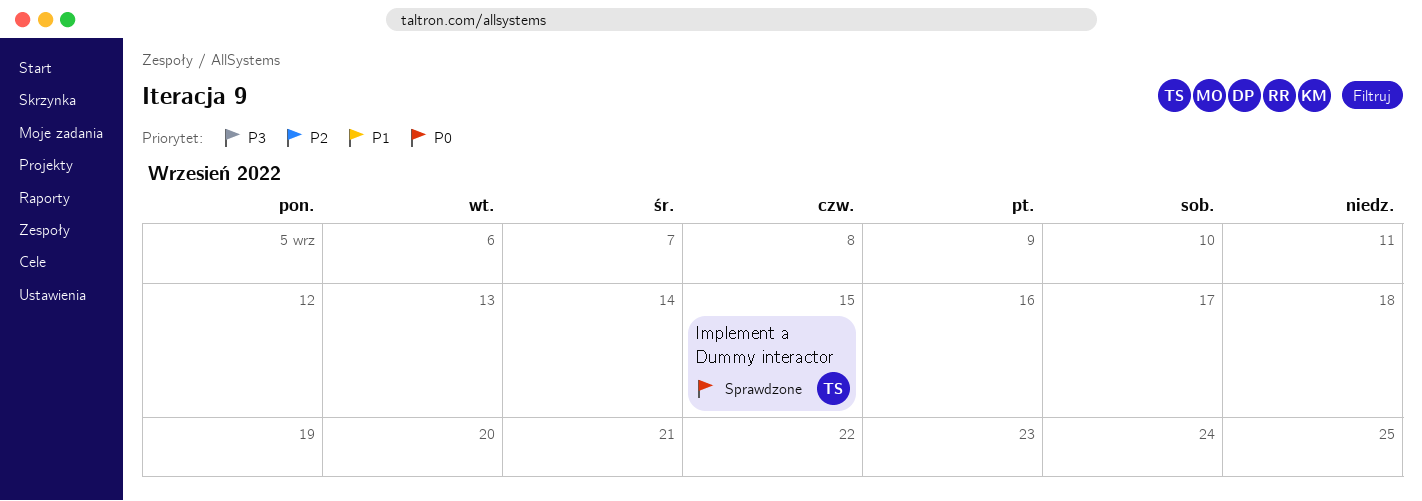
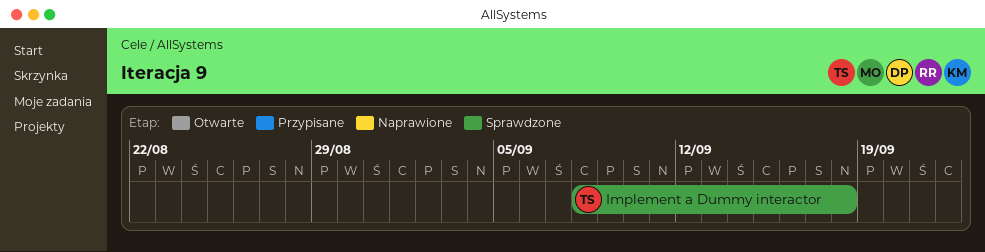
Implement a Dummy interactor, due: Sep 15 -> Sep 18

